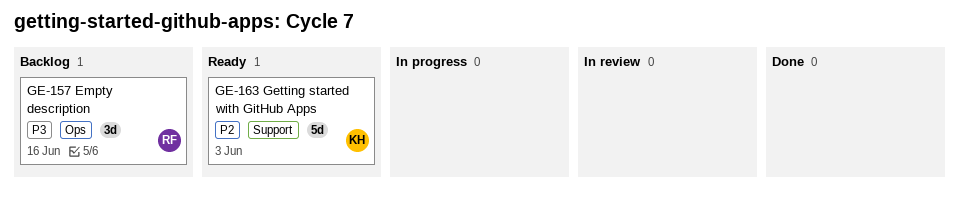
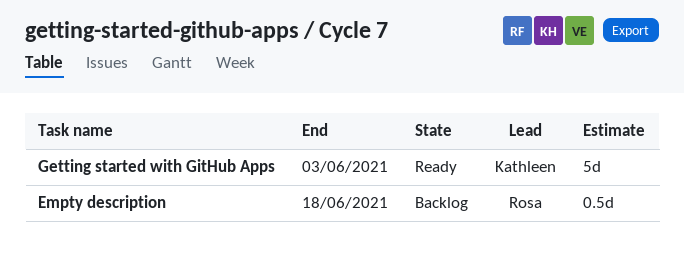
Empty description, estimate: 3d -> 0.5d
Empty description, due: Jun 16 -> Jun 18

